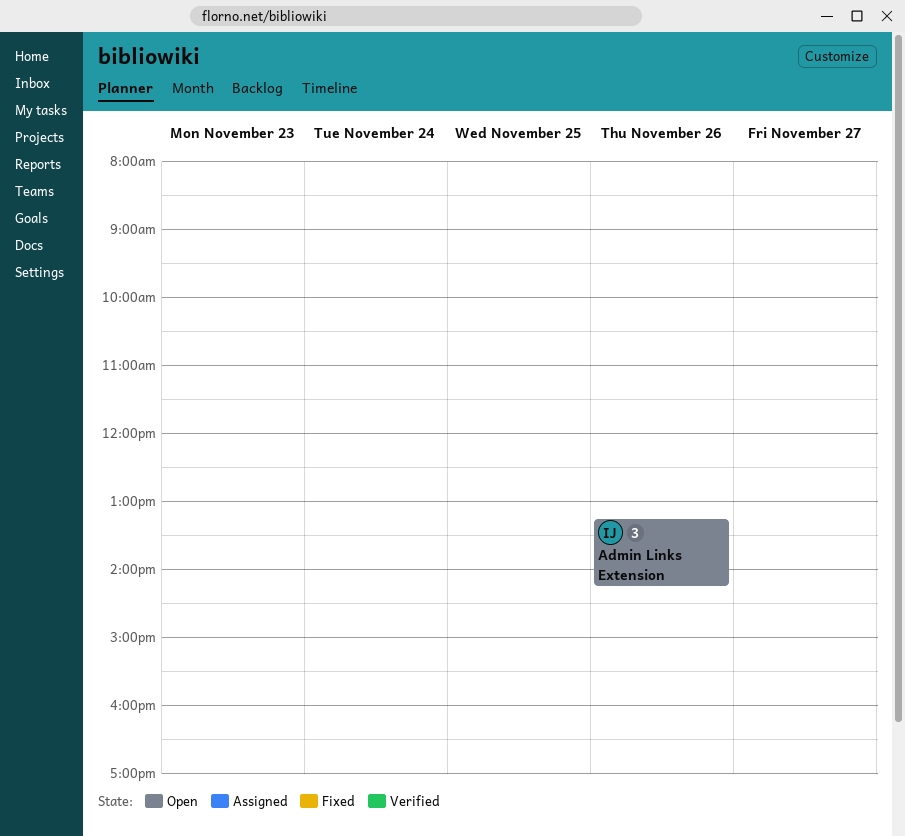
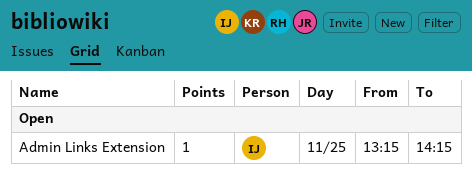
Admin Links Extension, estimate: 3 -> 1
Admin Links Extension, day: Nov 26 -> Nov 25

